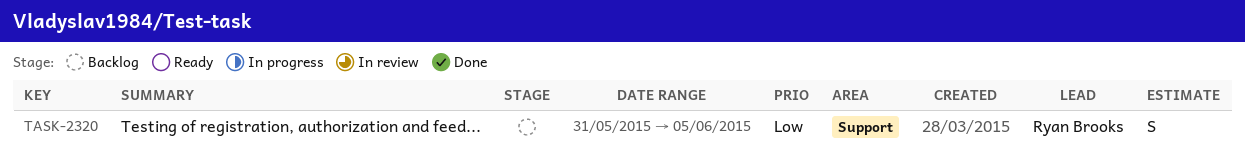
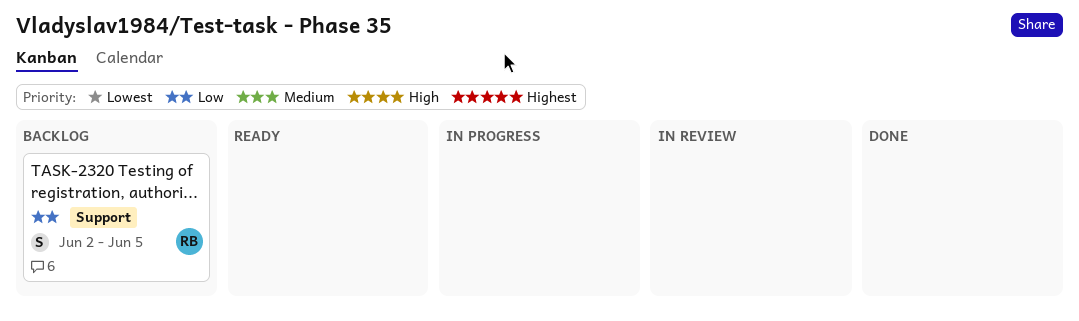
TASK-2320, start: May 31 -> Jun 2

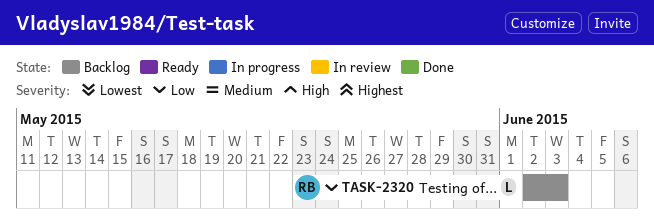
TASK-2320, estimate: S -> L
TASK-2320, due: Jun 5 -> Jun 3

